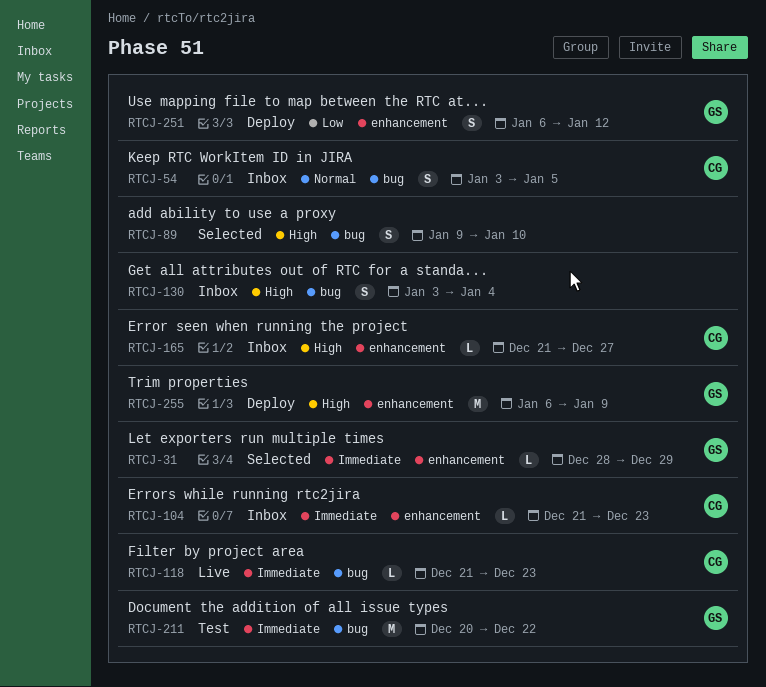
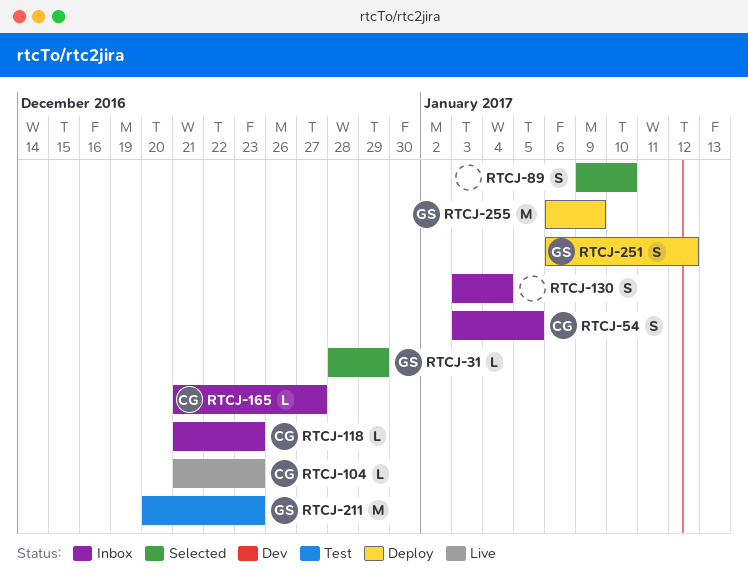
RTCJ-104, status: Inbox -> Live
RTCJ-118, status: Live -> Inbox
RTCJ-211, due: Dec 22 -> Dec 23

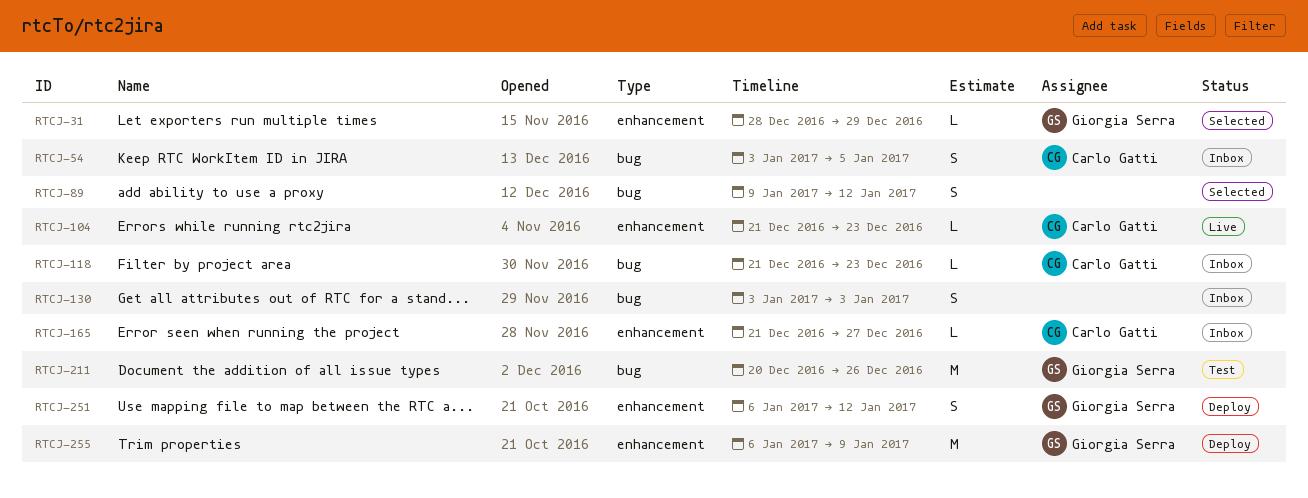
RTCJ-89, due: Jan 10 -> Jan 12
RTCJ-130, due: Jan 4 -> Jan 3
RTCJ-211, due: Dec 23 -> Dec 26

